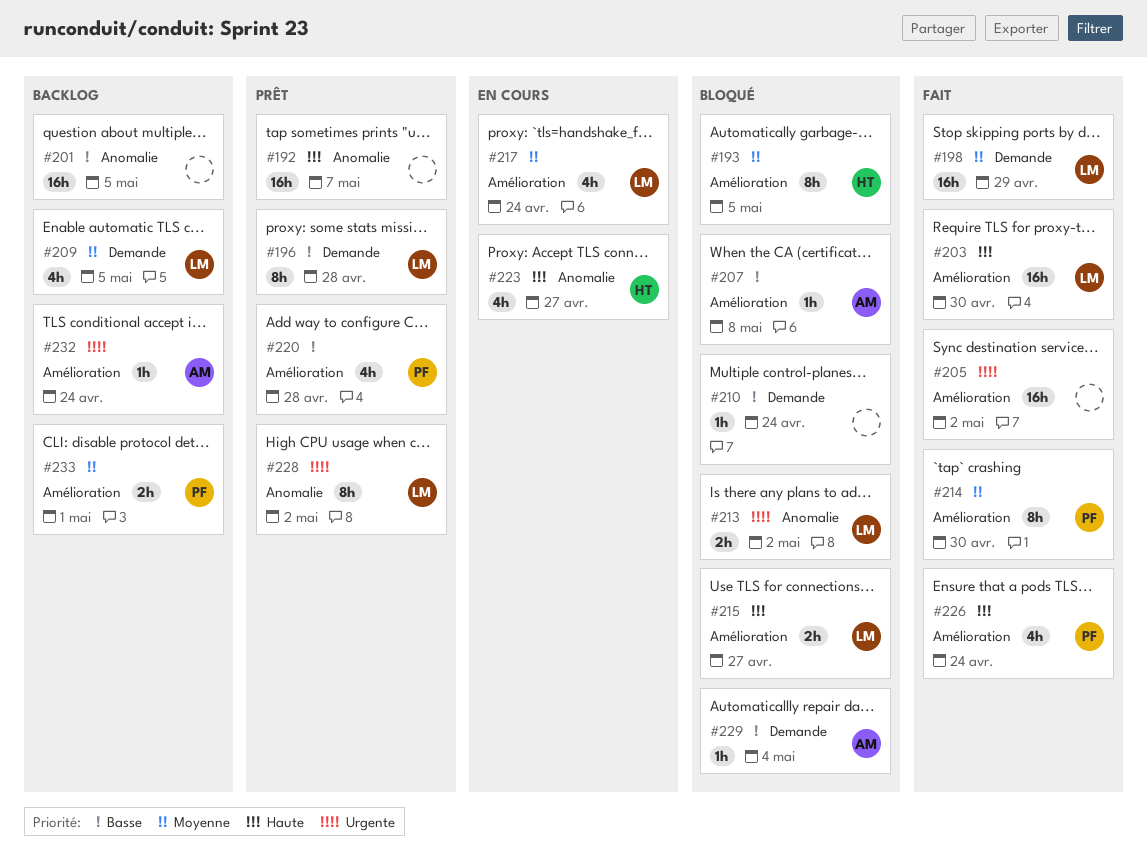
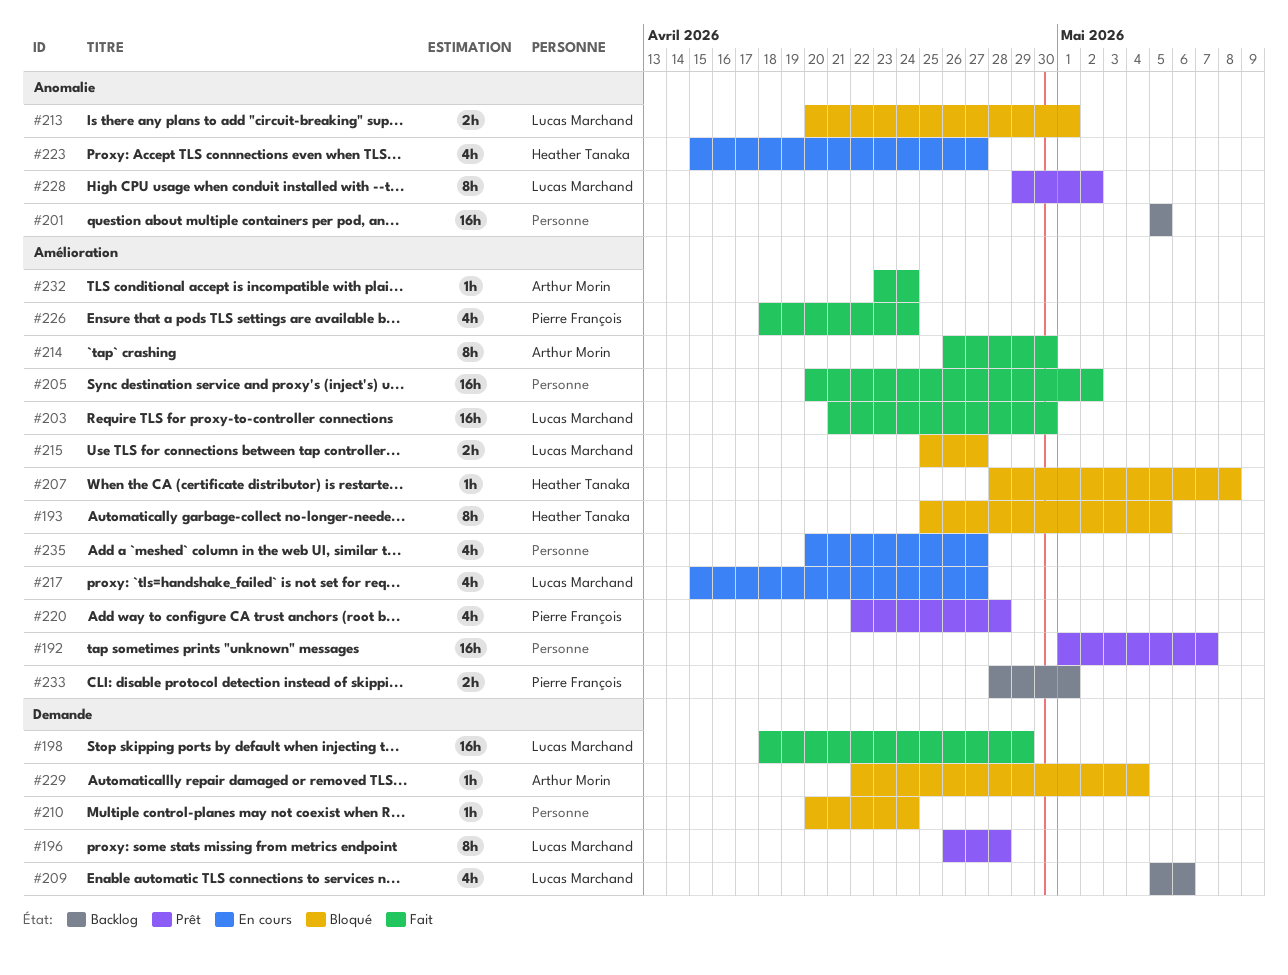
#192, label: Anomalie -> Amélioration
#207, owner: Arthur Morin -> Heather Tanaka
#209, due: May 5 -> May 6
#213, due: May 2 -> May 1
#214, owner: Pierre François -> Arthur Morin
#217, due: Apr 24 -> Apr 27
#232, status: Backlog -> Fait
#235: none -> present

